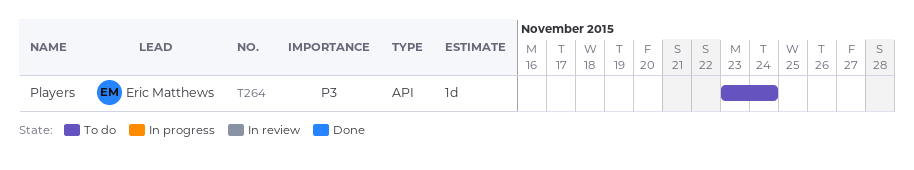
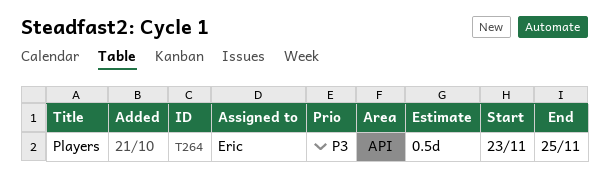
T264, estimate: 1d -> 0.5d
T264, due: Nov 24 -> Nov 25

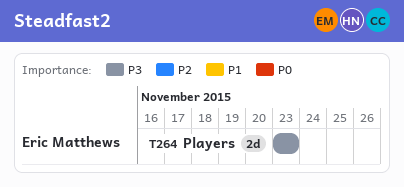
T264, estimate: 0.5d -> 2d
T264, due: Nov 25 -> Nov 23

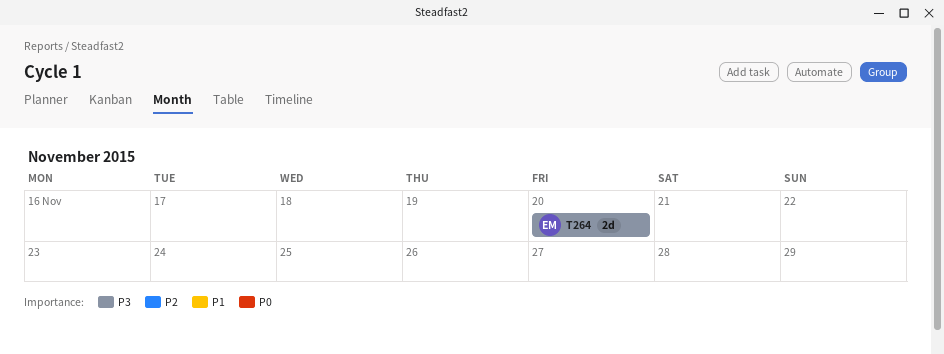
T264, start: Nov 23 -> Nov 20
T264, due: Nov 23 -> Nov 20

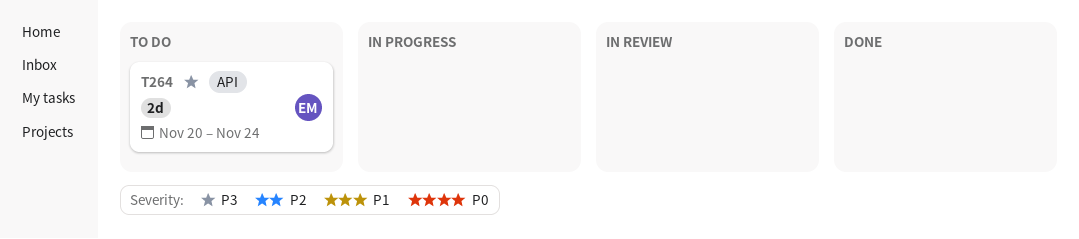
T264, due: Nov 20 -> Nov 24

